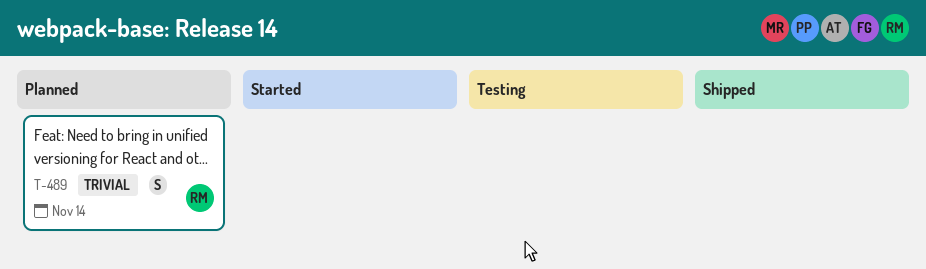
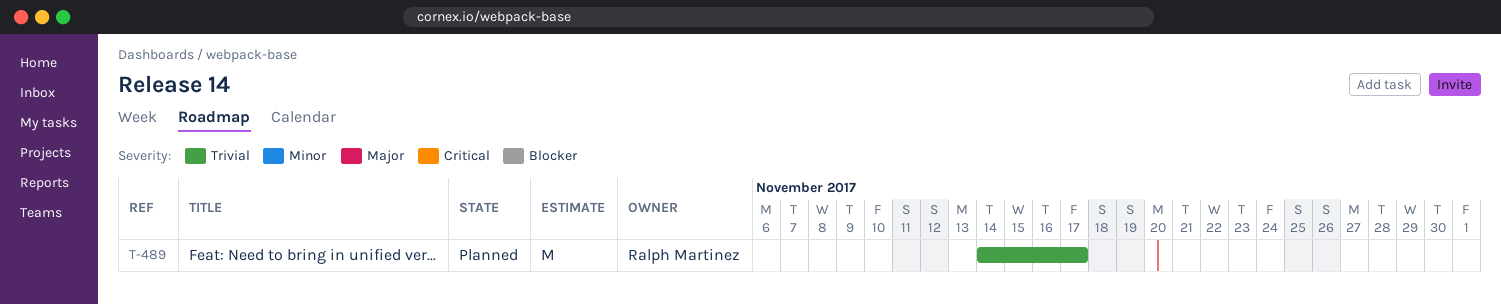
T-489, estimate: S -> M
T-489, due: Nov 14 -> Nov 17

